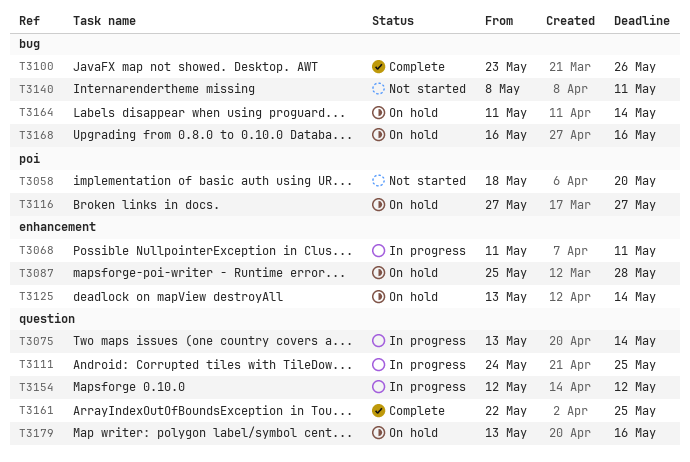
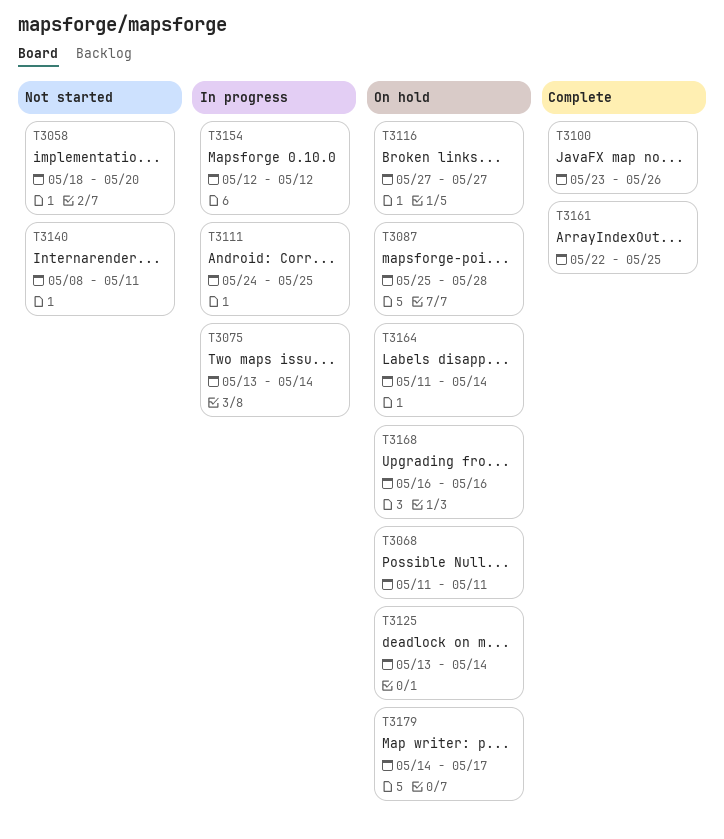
T3068, status: In progress -> On hold
T3179, start: May 13 -> May 14
T3179, due: May 16 -> May 17

